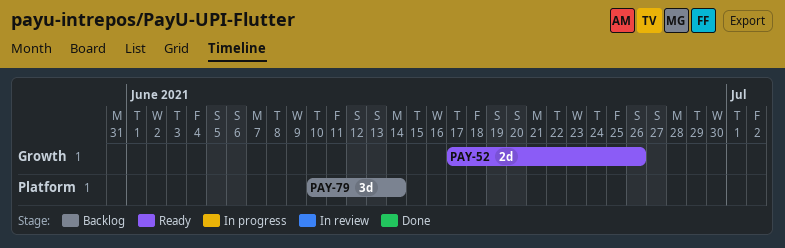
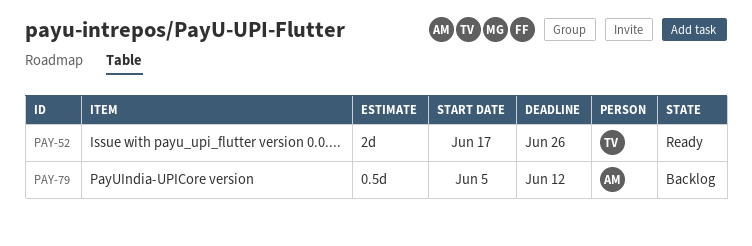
PAY-79, estimate: 3d -> 0.5d
PAY-79, start: Jun 10 -> Jun 5
PAY-79, due: Jun 14 -> Jun 12

